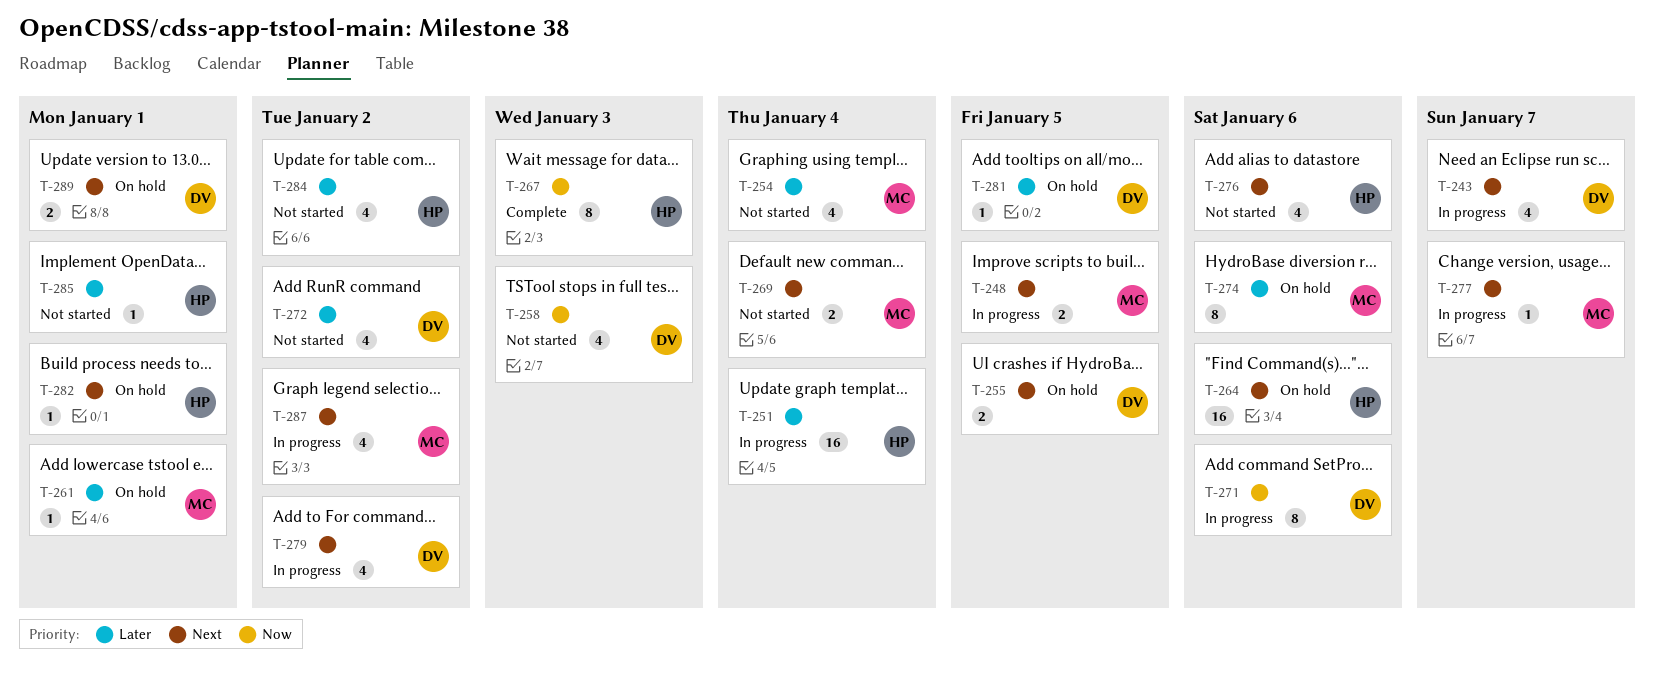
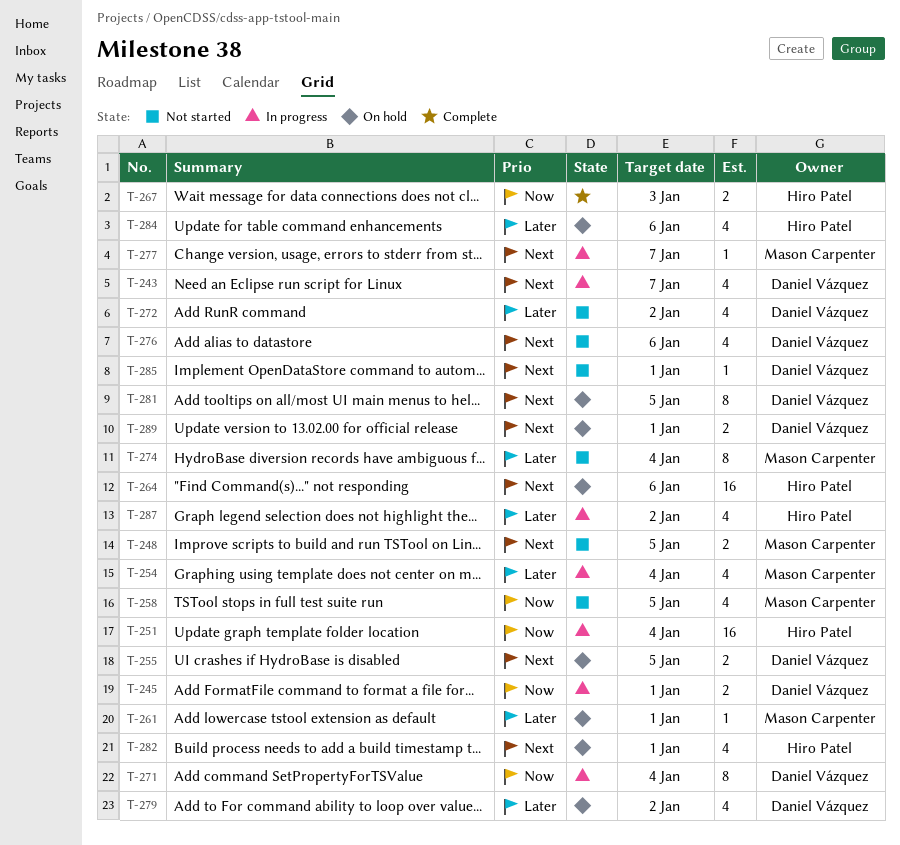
T-245: none -> present
T-248, status: In progress -> Not started
T-251, priority: Later -> Now
T-254, status: Not started -> In progress
T-258, owner: Daniel Vázquez -> Mason Carpenter
T-258, due: Jan 3 -> Jan 5
T-267, estimate: 8 -> 2
T-269: present -> none
T-271, due: Jan 6 -> Jan 4
T-274, status: On hold -> Not started
T-274, due: Jan 6 -> Jan 4
T-276, owner: Hiro Patel -> Daniel Vázquez
T-279, status: In progress -> On hold
T-279, priority: Next -> Later
T-281, priority: Later -> Next
T-281, estimate: 1 -> 8
T-282, estimate: 1 -> 4
T-284, status: Not started -> On hold
T-284, due: Jan 2 -> Jan 6
T-285, owner: Hiro Patel -> Daniel Vázquez
T-285, priority: Later -> Next
T-287, owner: Mason Carpenter -> Hiro Patel
T-287, priority: Next -> Later

